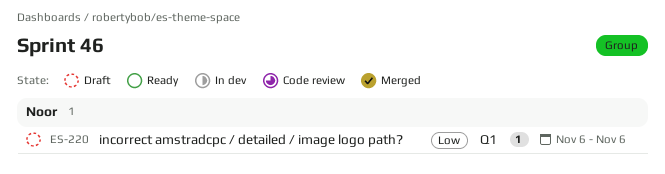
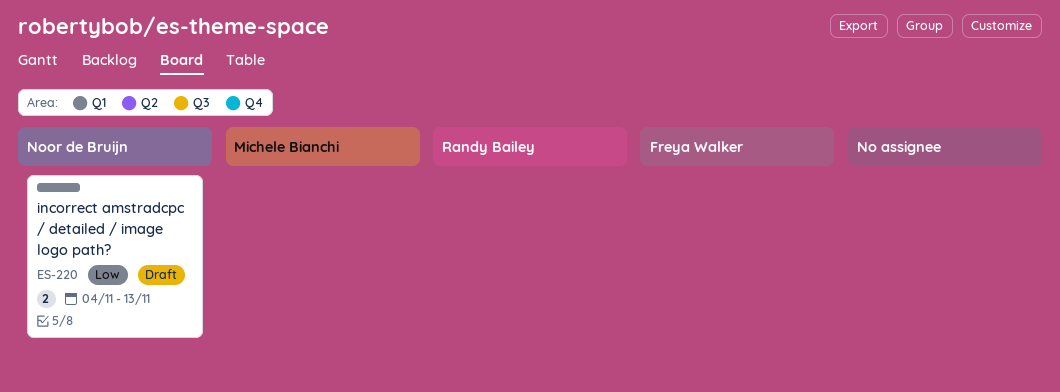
ES-220, estimate: 1 -> 2
ES-220, start: Nov 6 -> Nov 4
ES-220, due: Nov 6 -> Nov 13

